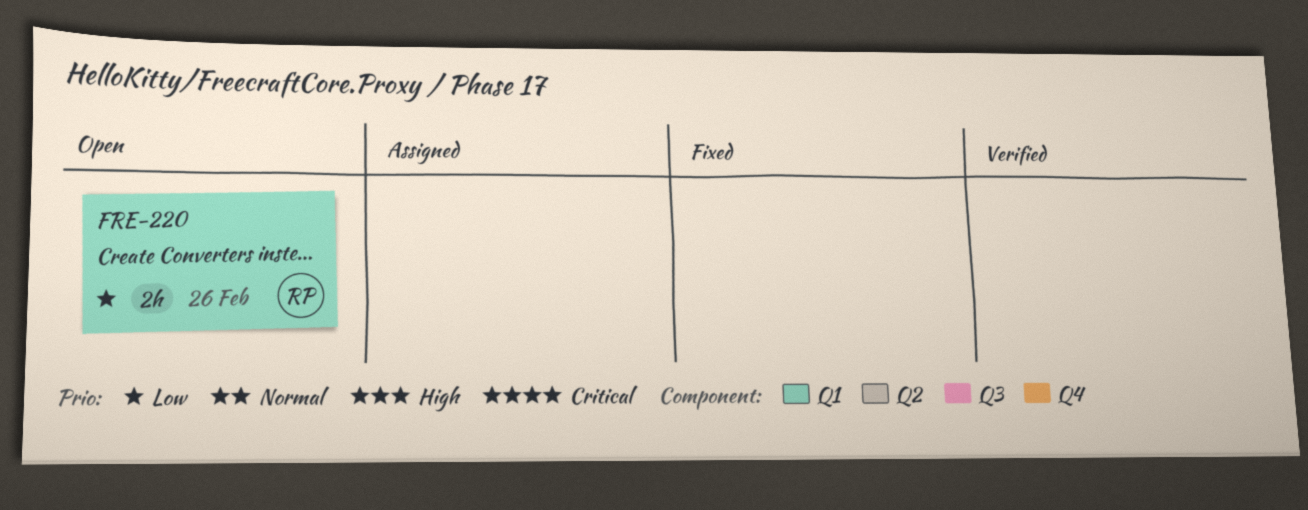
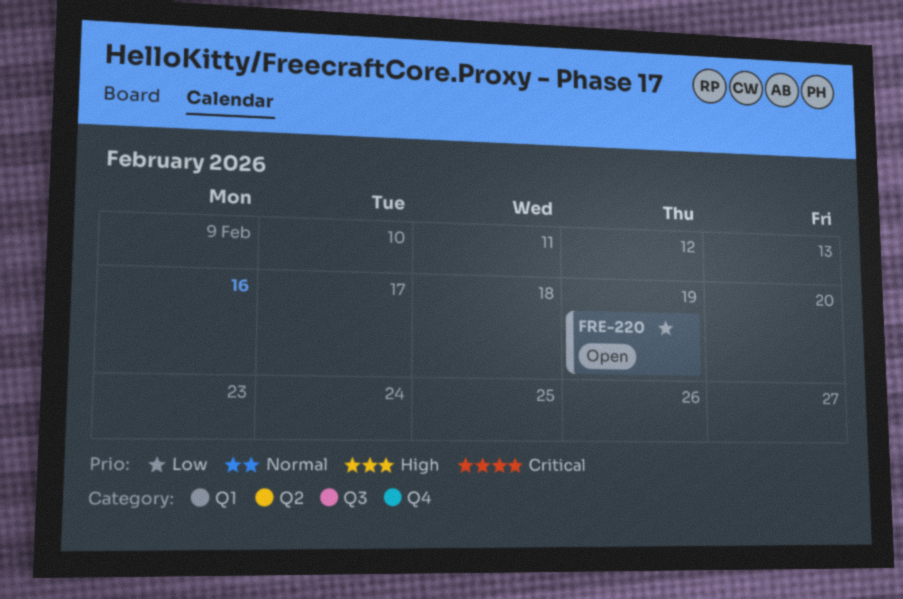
FRE-220, due: Feb 26 -> Feb 19

